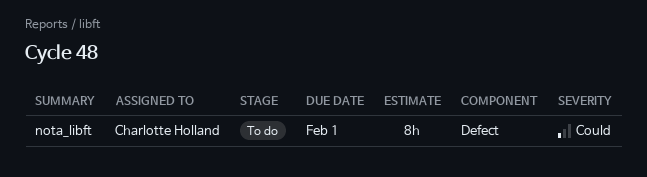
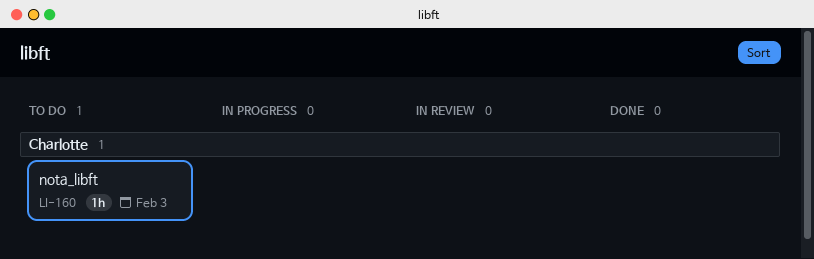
nota_libft, estimate: 8h -> 1h
nota_libft, due: Feb 1 -> Feb 3

